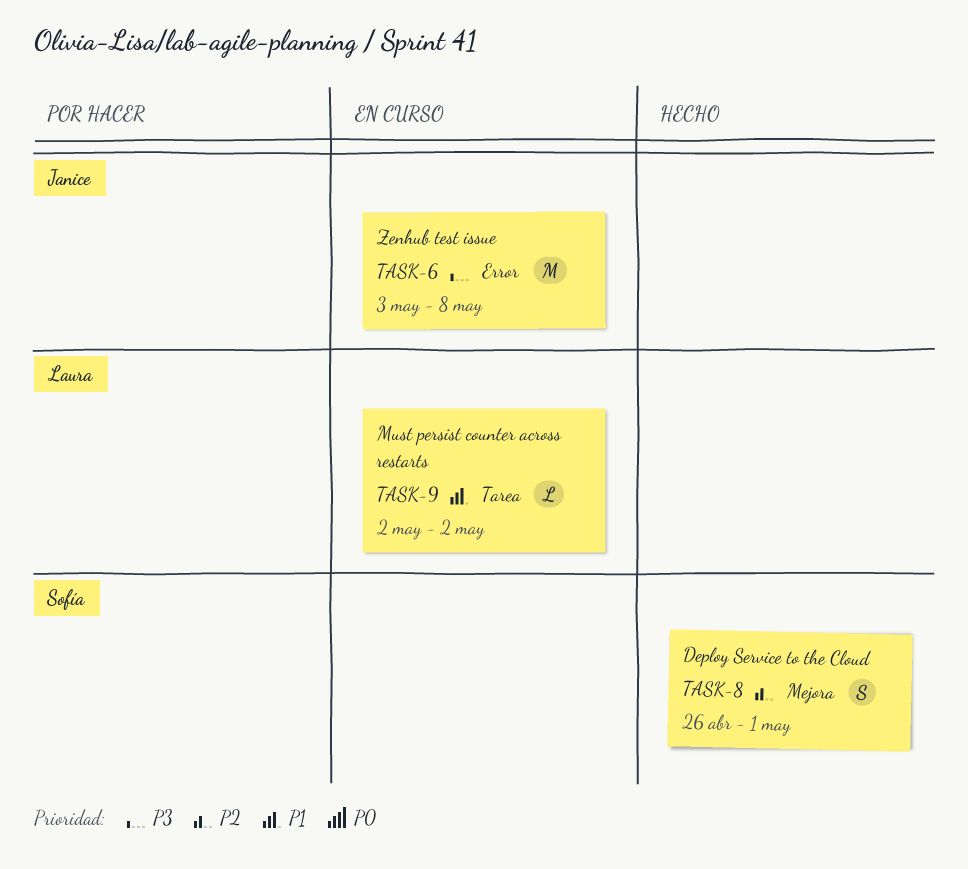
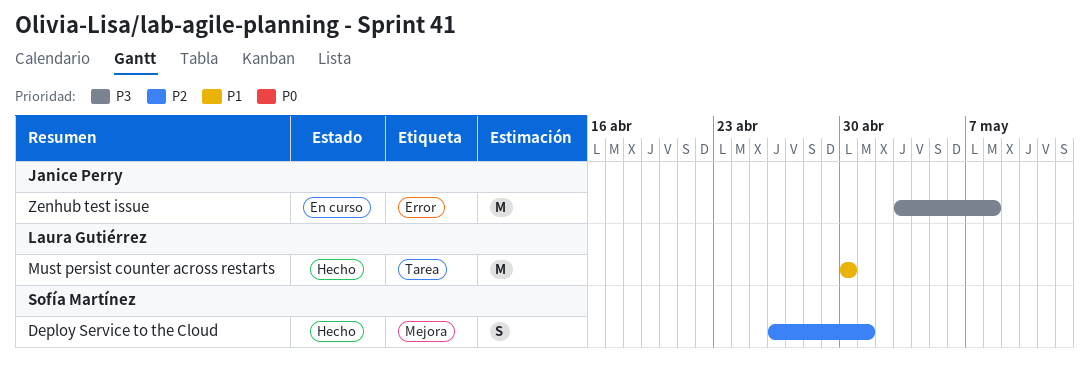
Must persist counter across restarts, status: En curso -> Hecho
Must persist counter across restarts, estimate: L -> M
Must persist counter across restarts, start: May 2 -> Apr 30
Must persist counter across restarts, due: May 2 -> Apr 30

